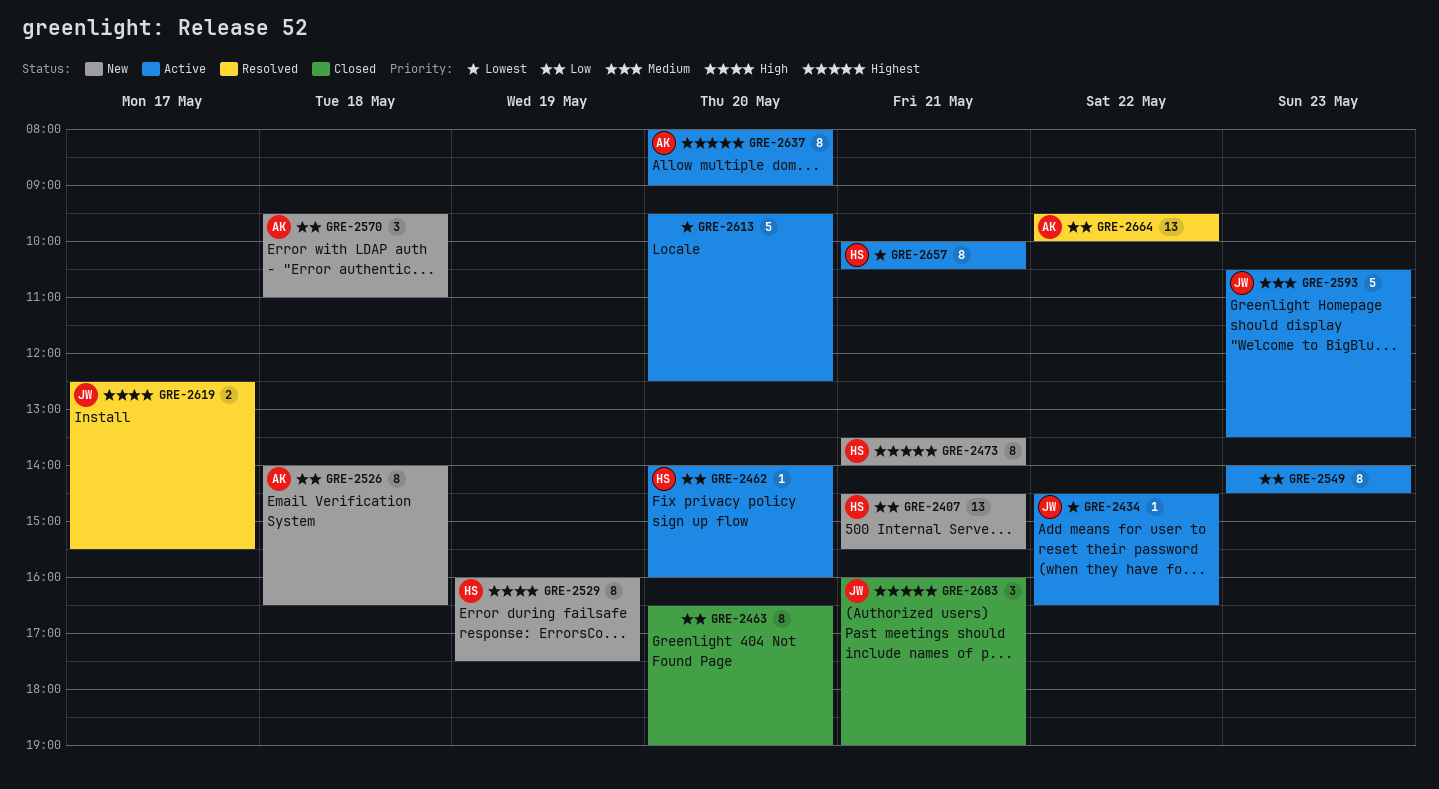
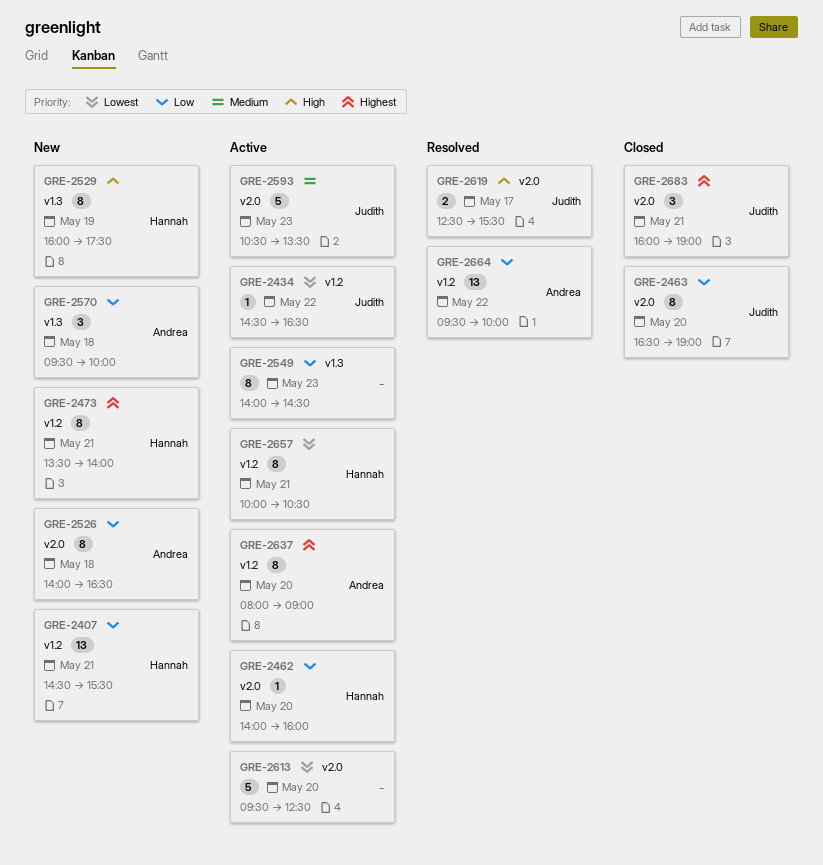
GRE-2463, owner: none -> Judith
GRE-2570, ends: 11:00 -> 10:00

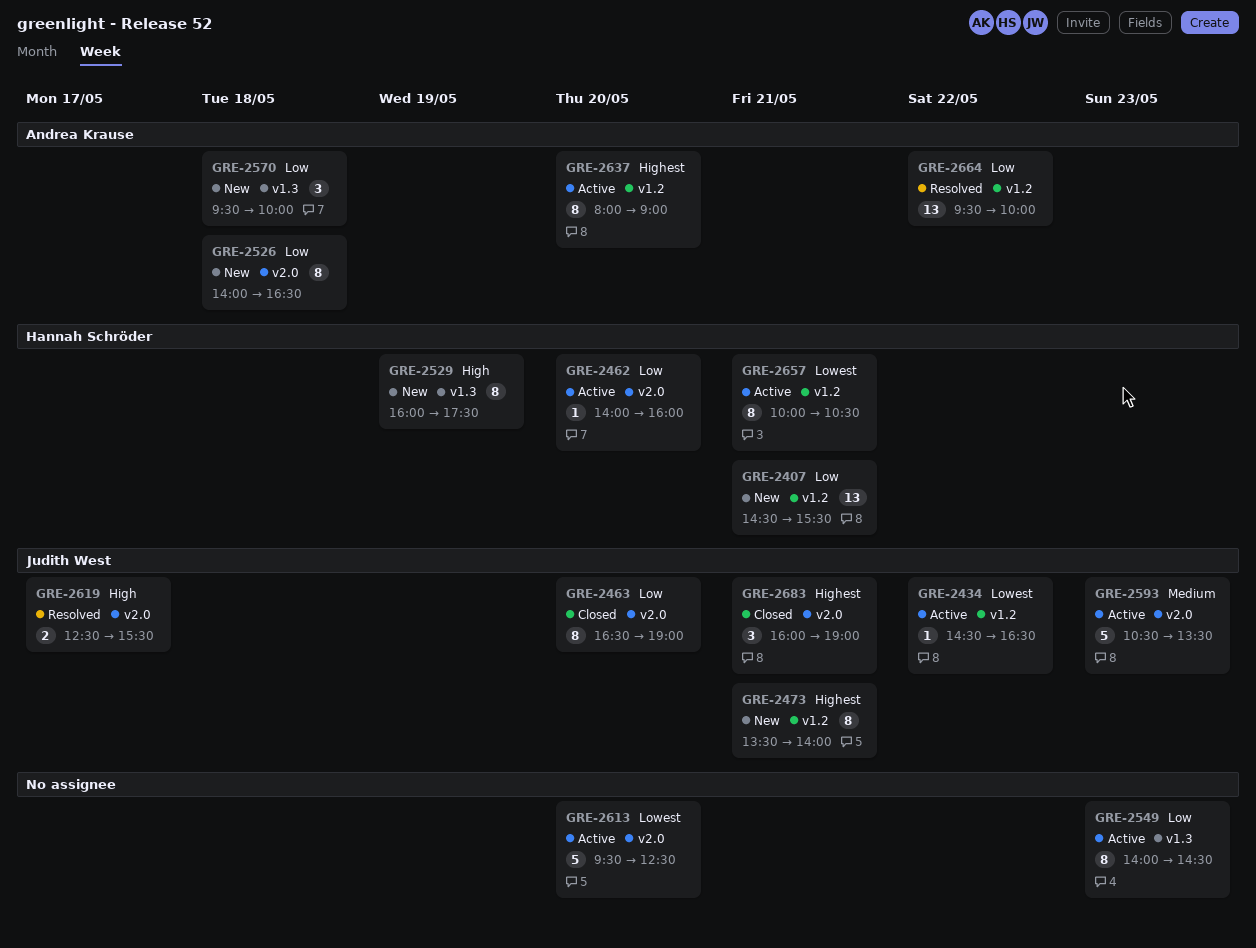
GRE-2473, owner: Hannah Schröder -> Judith West

